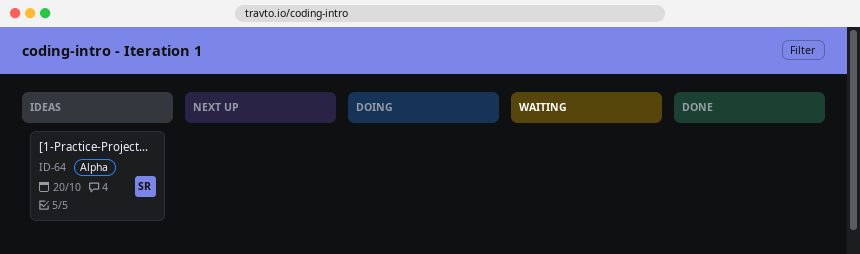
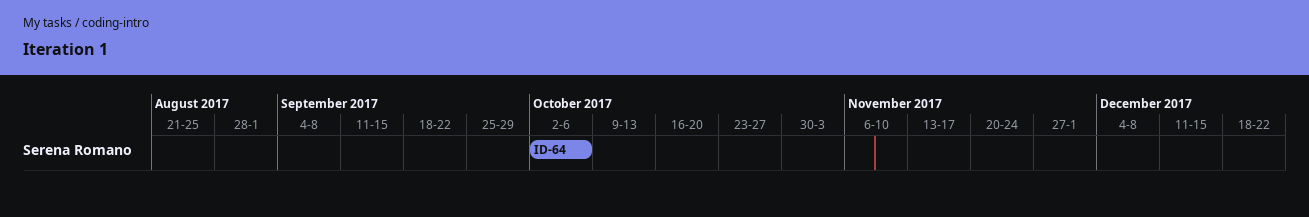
ID-64, due: Oct 20 -> Oct 6

